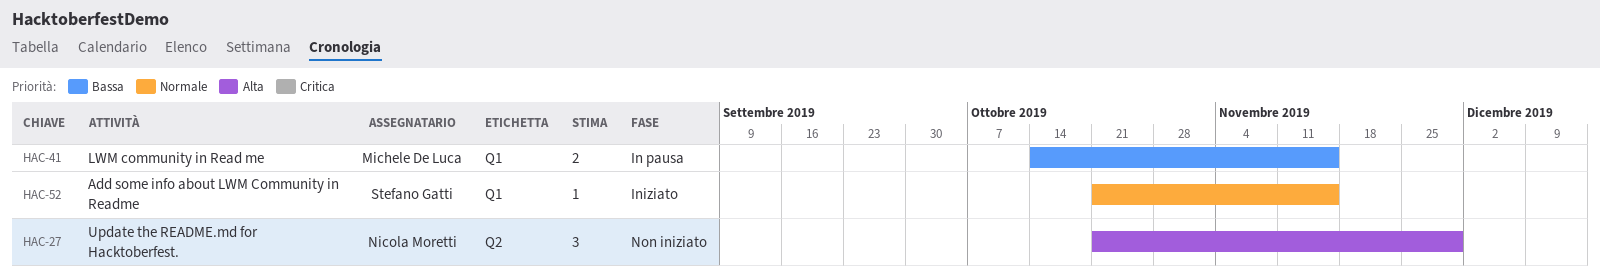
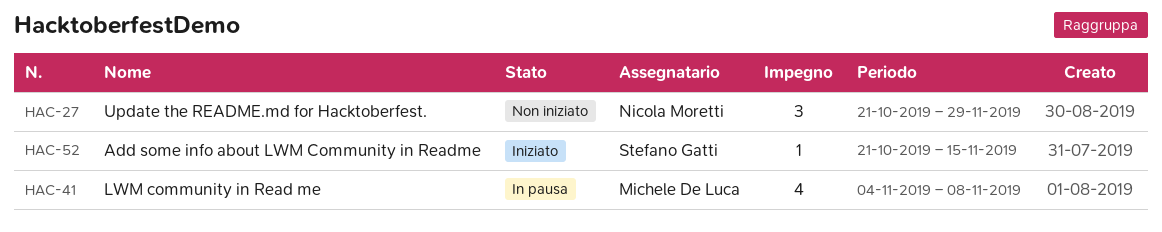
HAC-41, estimate: 2 -> 4
HAC-41, start: Oct 14 -> Nov 4
HAC-41, due: Nov 15 -> Nov 8

